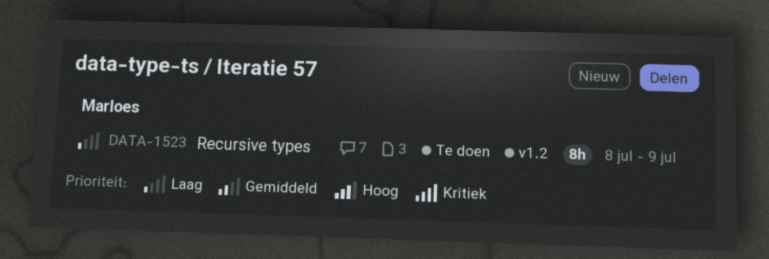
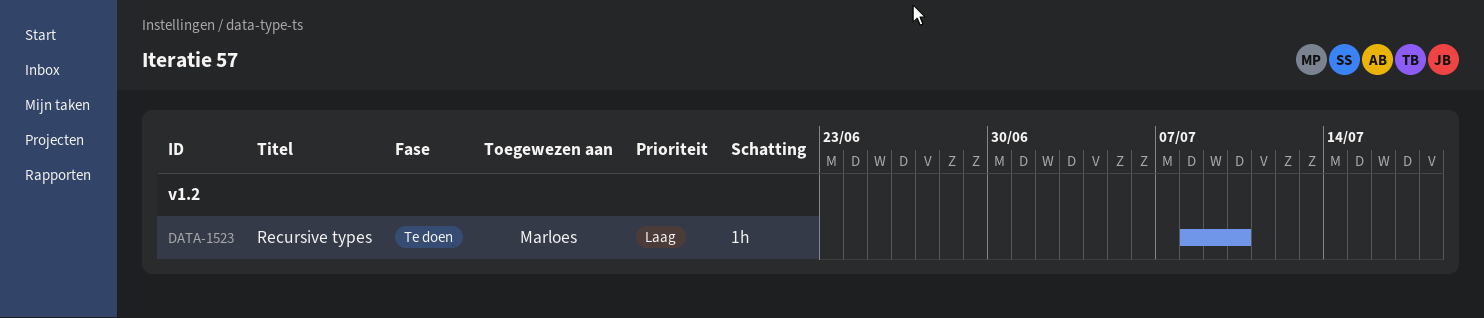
DATA-1523, estimate: 8h -> 1h
DATA-1523, due: Jul 9 -> Jul 10

